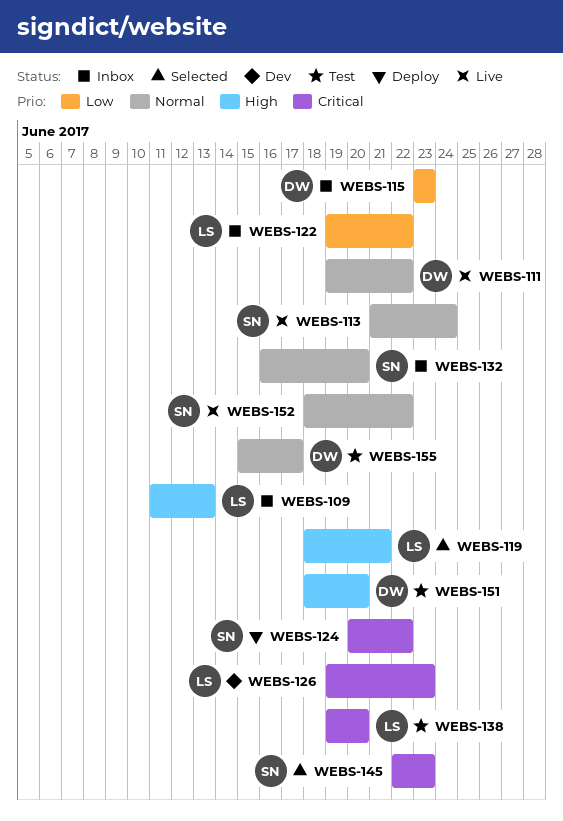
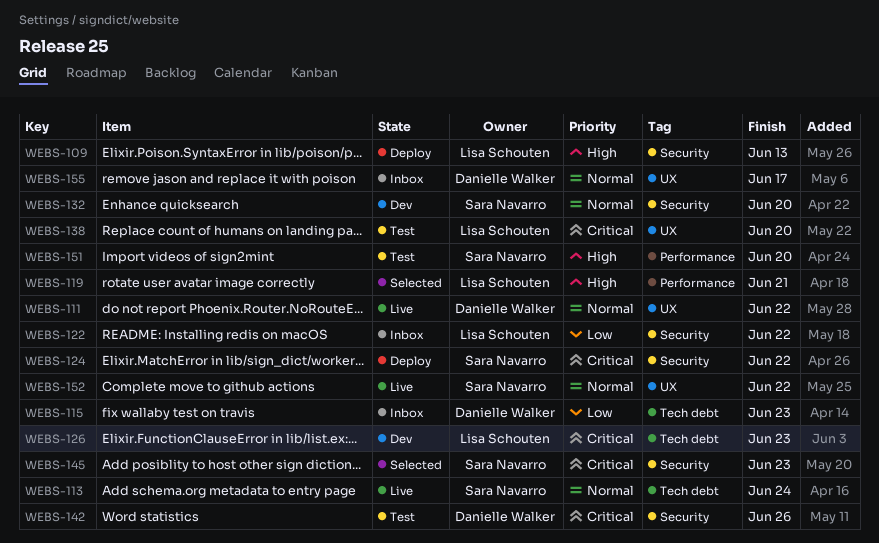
WEBS-109, status: Inbox -> Deploy
WEBS-132, status: Inbox -> Dev
WEBS-142: none -> present
WEBS-151, owner: Danielle Walker -> Sara Navarro
WEBS-155, status: Test -> Inbox

